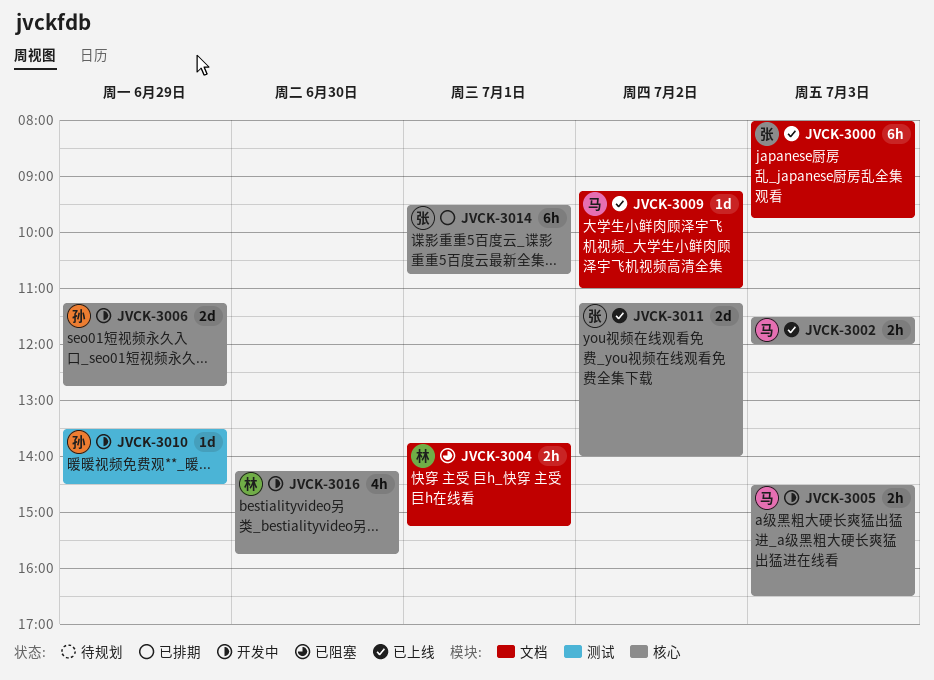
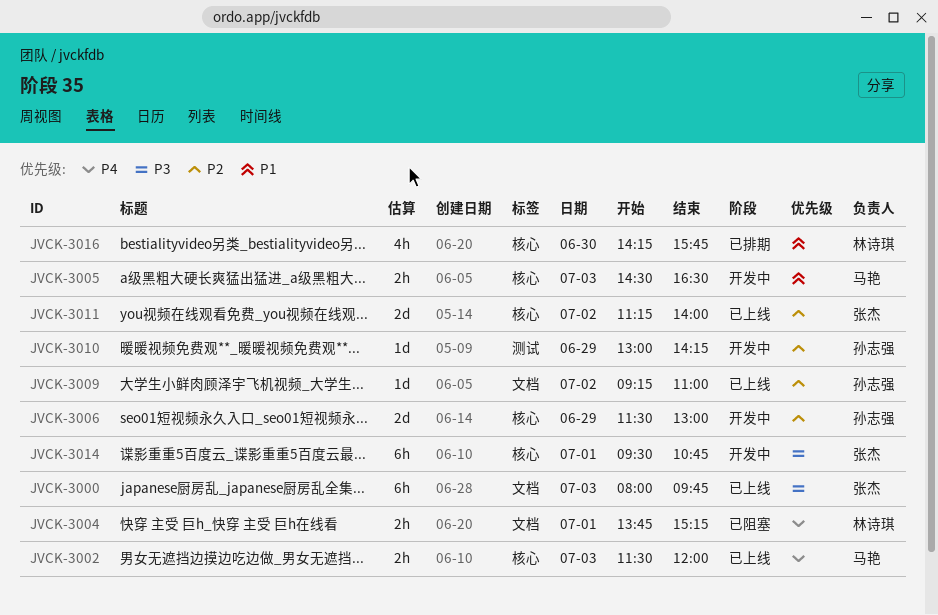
JVCK-3006, begins: 11:15 -> 11:30
JVCK-3006, ends: 12:45 -> 13:00
JVCK-3009, owner: 马艳 -> 孙志强
JVCK-3010, begins: 13:30 -> 13:00
JVCK-3010, ends: 14:30 -> 14:15
JVCK-3014, status: 已排期 -> 开发中
JVCK-3016, status: 开发中 -> 已排期

